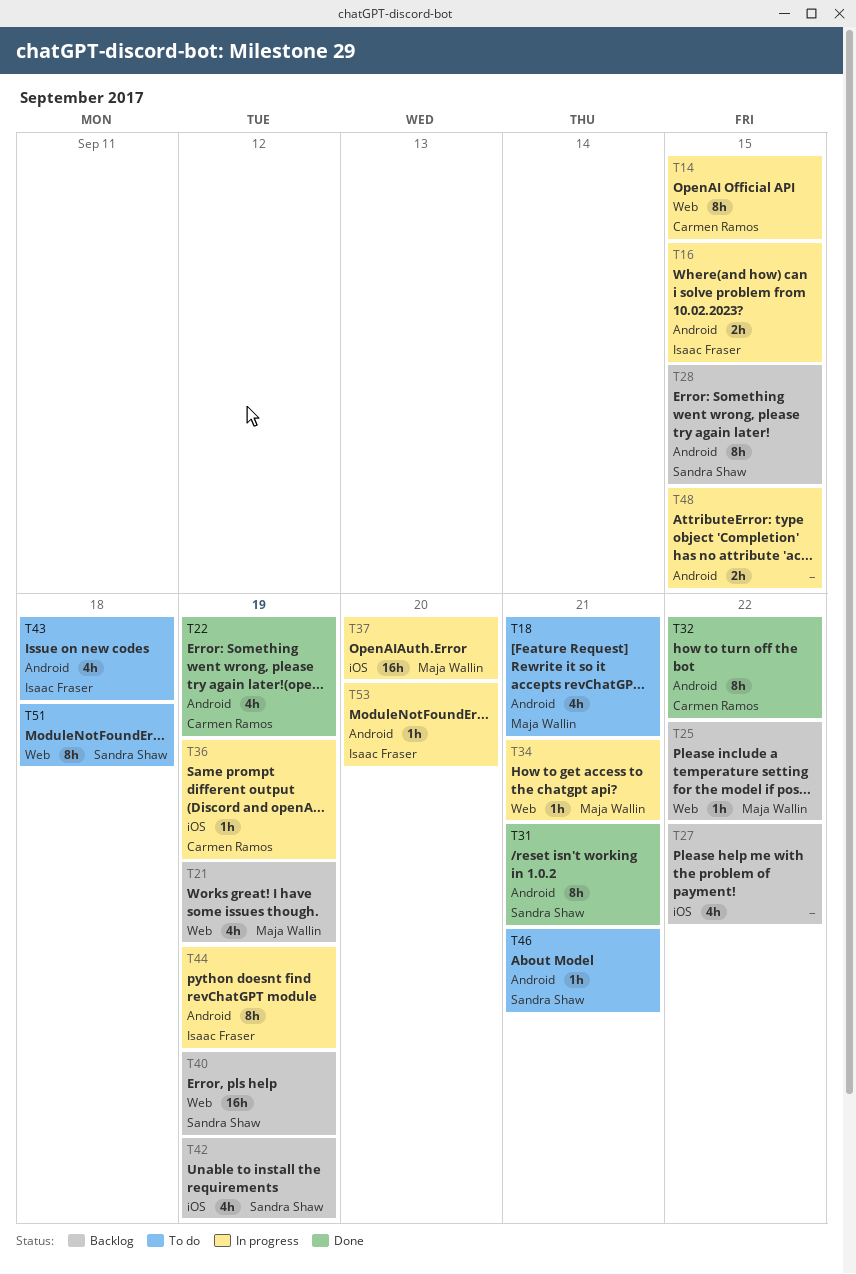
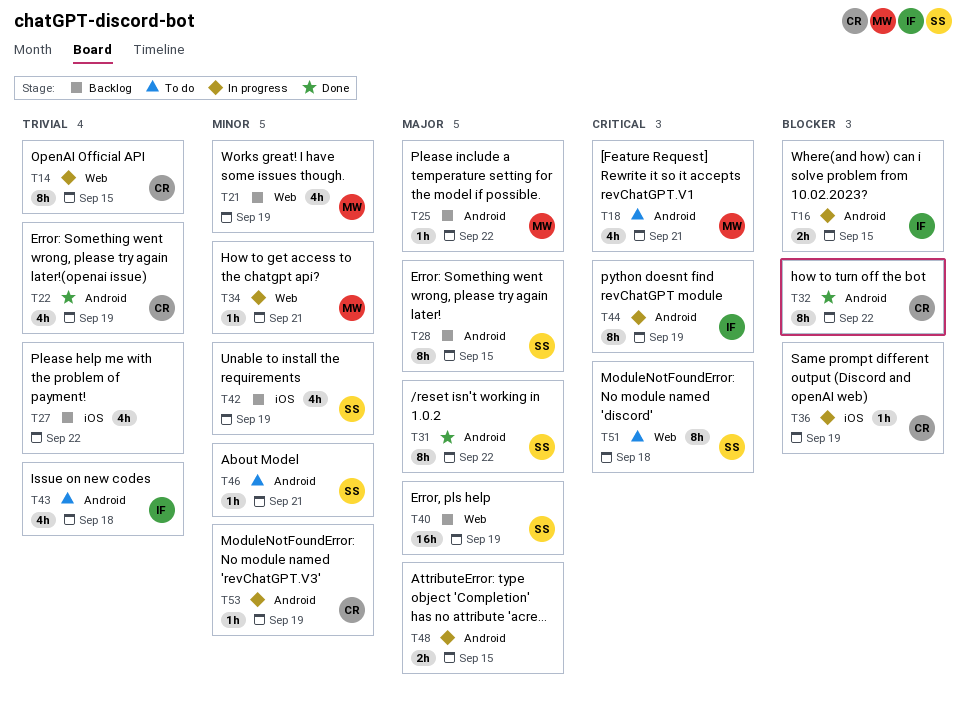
T25, label: Web -> Android
T31, due: Sep 21 -> Sep 22
T37: present -> none
T53, owner: Isaac Fraser -> Carmen Ramos
T53, due: Sep 20 -> Sep 19

